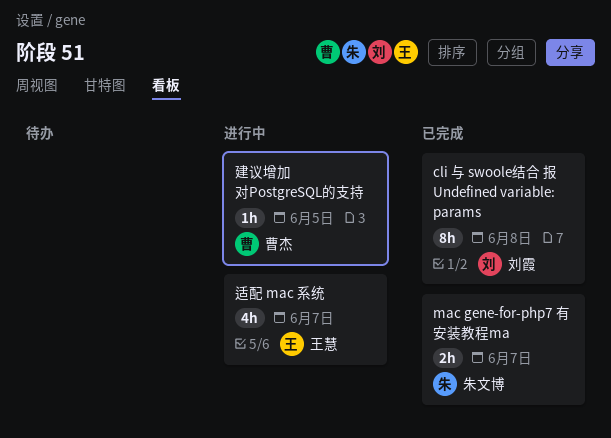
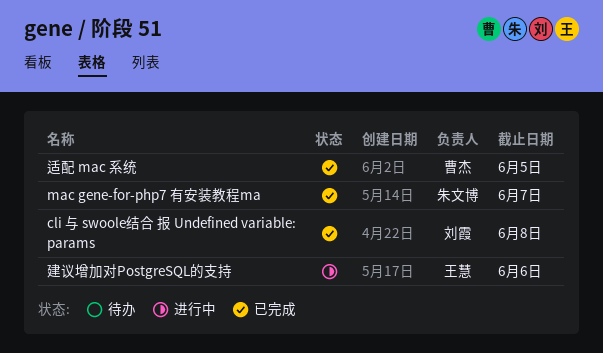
建议增加对PostgreSQL的支持, owner: 曹杰 -> 王慧
建议增加对PostgreSQL的支持, due: Jun 5 -> Jun 6
适配 mac 系统, status: 进行中 -> 已完成
适配 mac 系统, owner: 王慧 -> 曹杰
适配 mac 系统, due: Jun 7 -> Jun 5

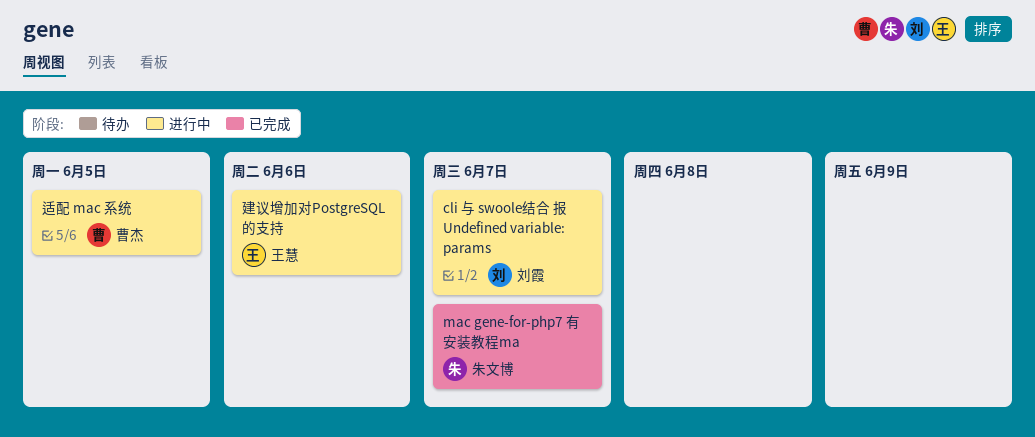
cli 与 swoole结合 报 Undefined variable: params, status: 已完成 -> 进行中
cli 与 swoole结合 报 Undefined variable: params, due: Jun 8 -> Jun 7
适配 mac 系统, status: 已完成 -> 进行中

